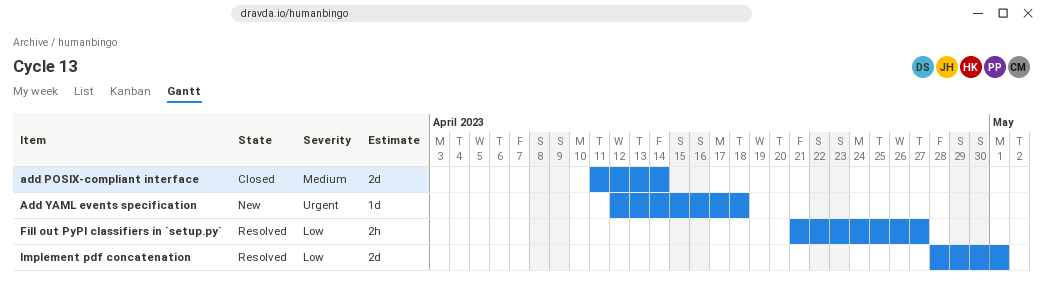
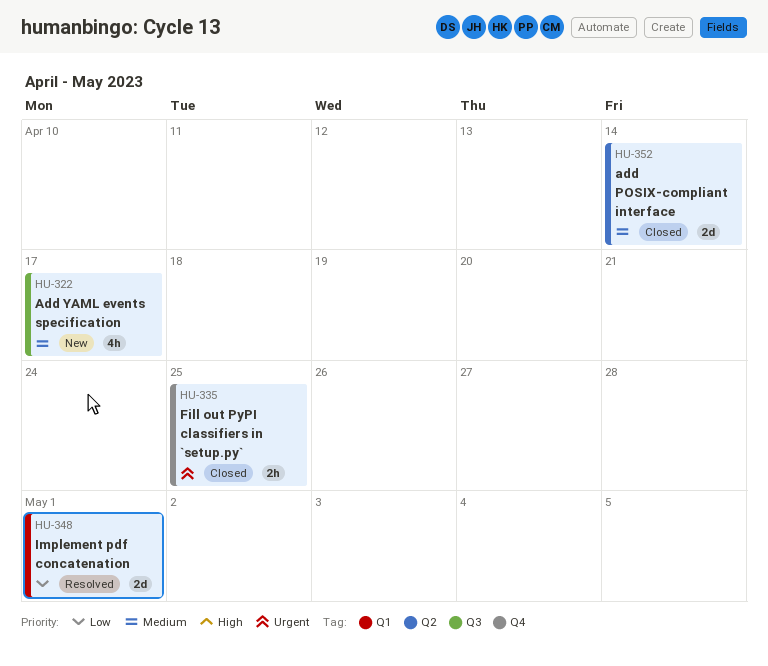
Add YAML events specification, priority: Urgent -> Medium
Add YAML events specification, estimate: 1d -> 4h
Add YAML events specification, due: Apr 18 -> Apr 17
Fill out PyPI classifiers in `setup.py`, status: Resolved -> Closed
Fill out PyPI classifiers in `setup.py`, priority: Low -> Urgent
Fill out PyPI classifiers in `setup.py`, due: Apr 27 -> Apr 25

